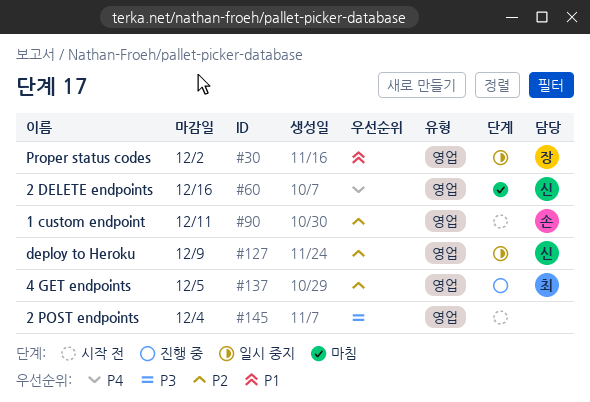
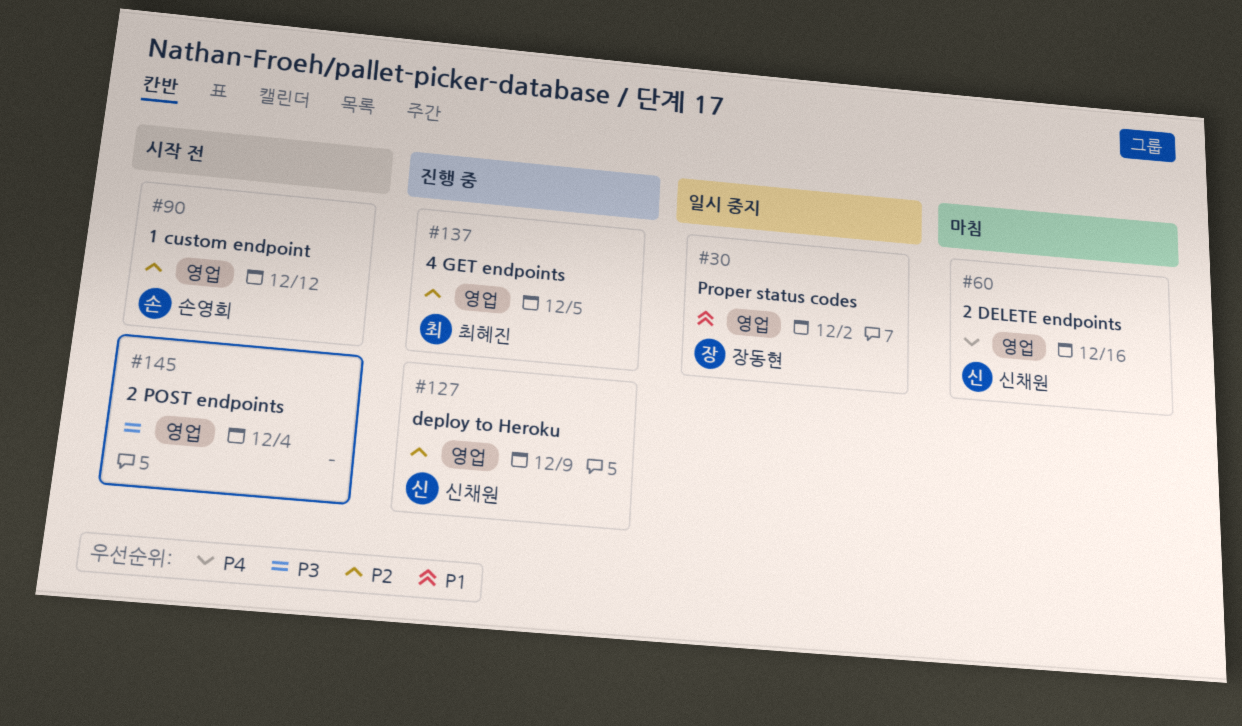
#90, due: Dec 11 -> Dec 12
#127, status: 일시 중지 -> 진행 중

